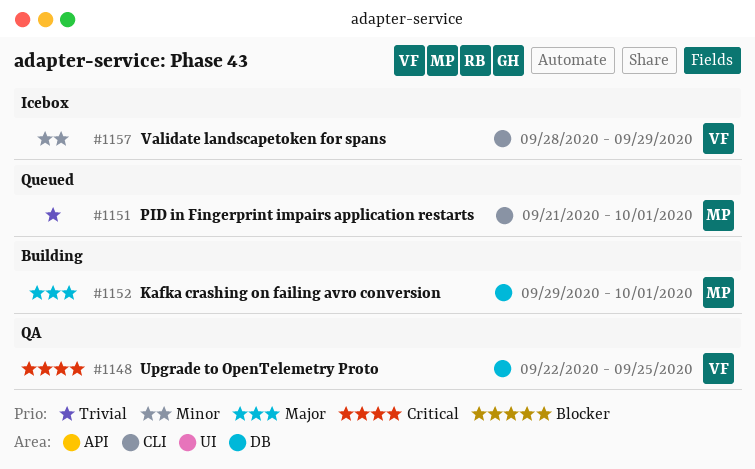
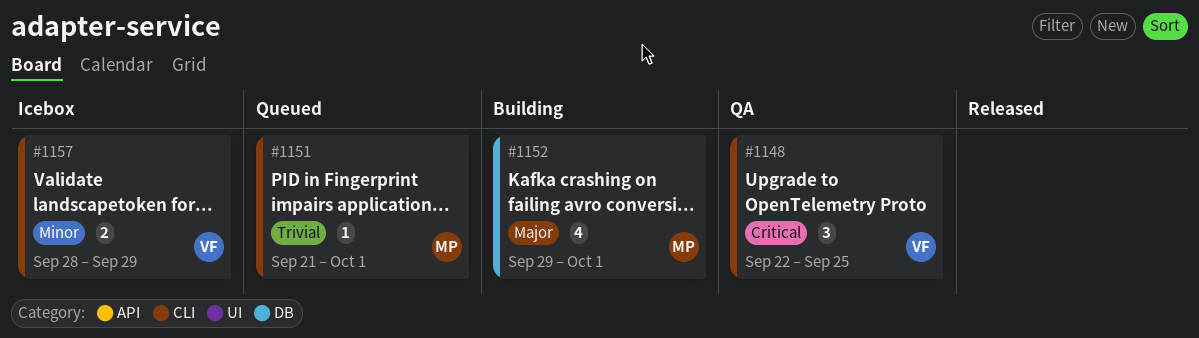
#1148, label: DB -> CLI

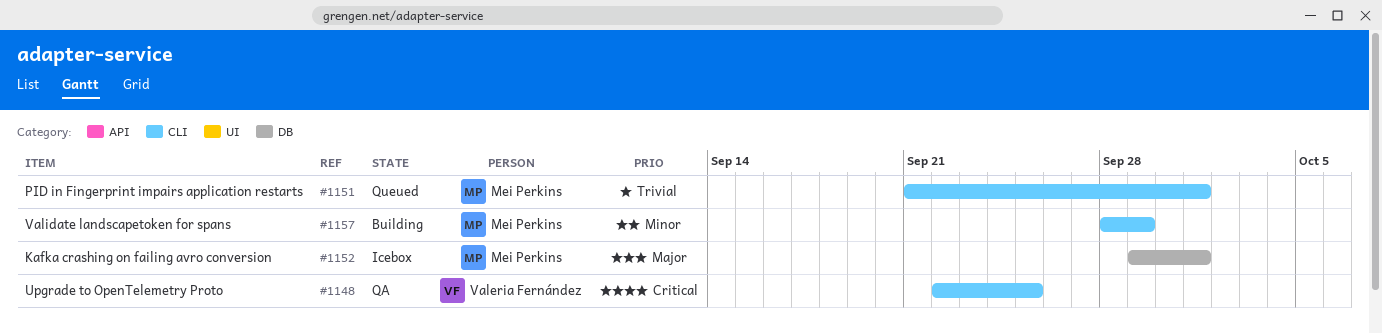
#1152, status: Building -> Icebox
#1157, status: Icebox -> Building
#1157, owner: Valeria Fernández -> Mei Perkins

